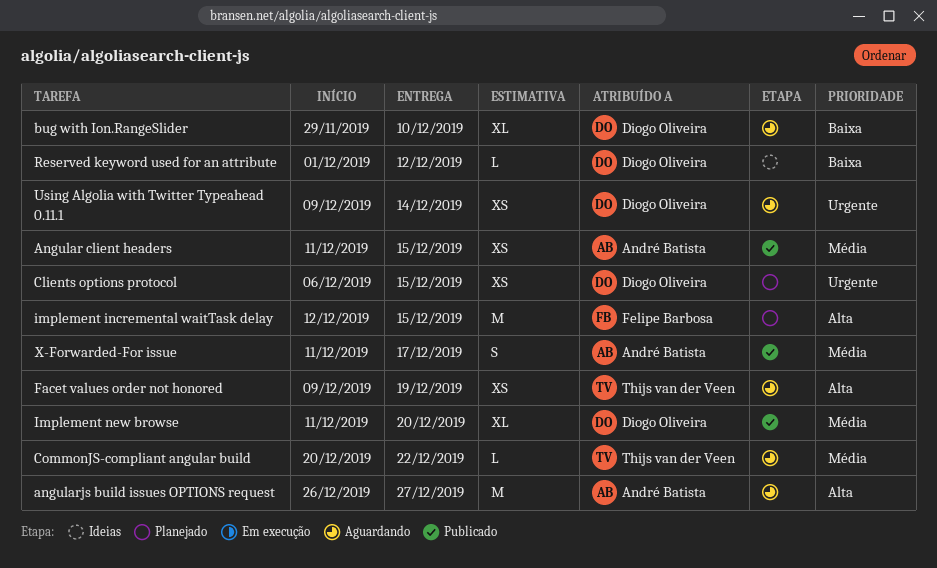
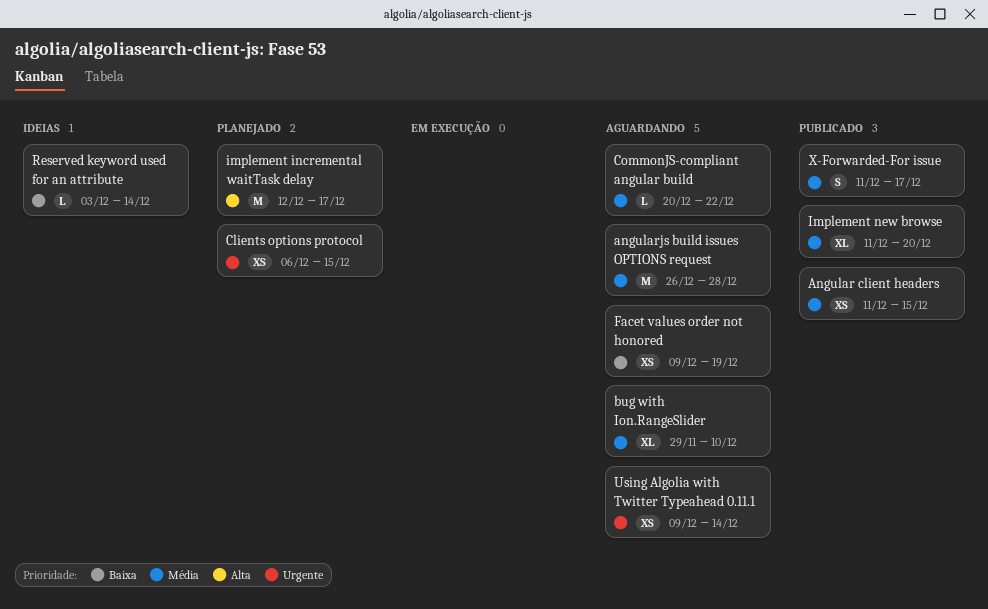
angularjs build issues OPTIONS request, priority: Alta -> Média
angularjs build issues OPTIONS request, due: Dec 27 -> Dec 28
bug with Ion.RangeSlider, priority: Baixa -> Média
Facet values order not honored, priority: Alta -> Baixa
implement incremental waitTask delay, due: Dec 15 -> Dec 17
Reserved keyword used for an attribute, start: Dec 1 -> Dec 3
Reserved keyword used for an attribute, due: Dec 12 -> Dec 14

